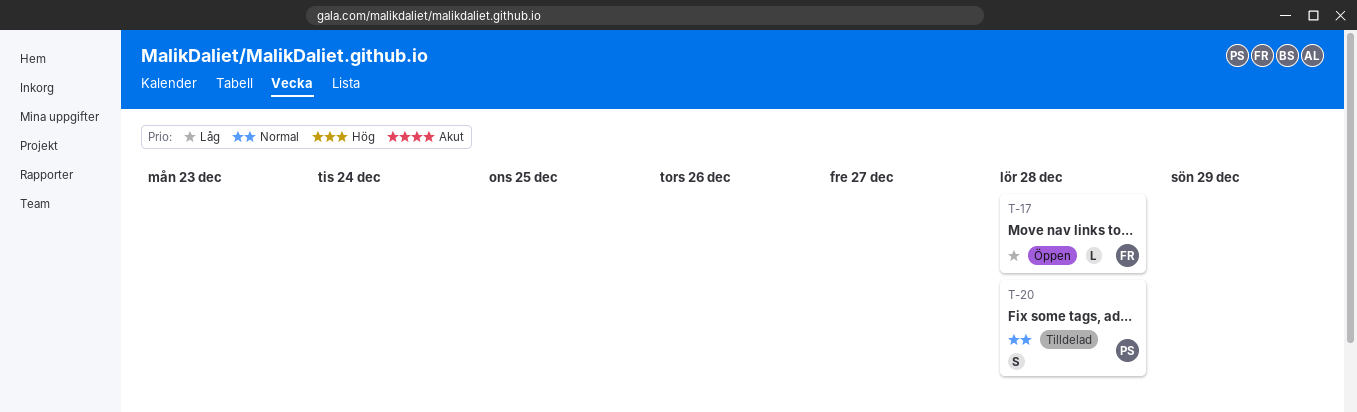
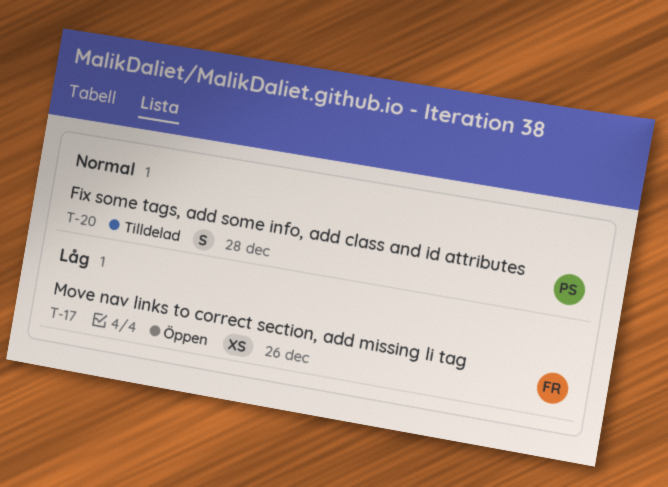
T-17, estimate: L -> XS
T-17, due: Dec 28 -> Dec 26

